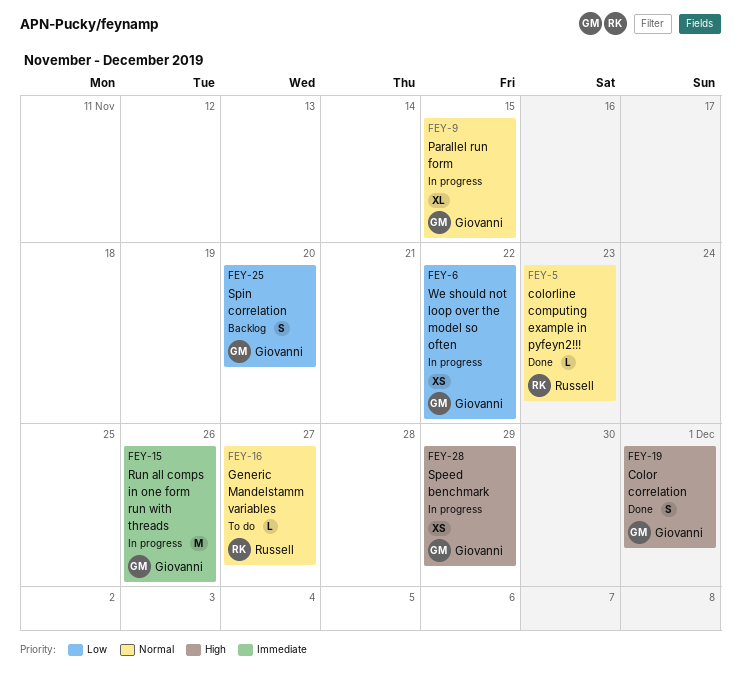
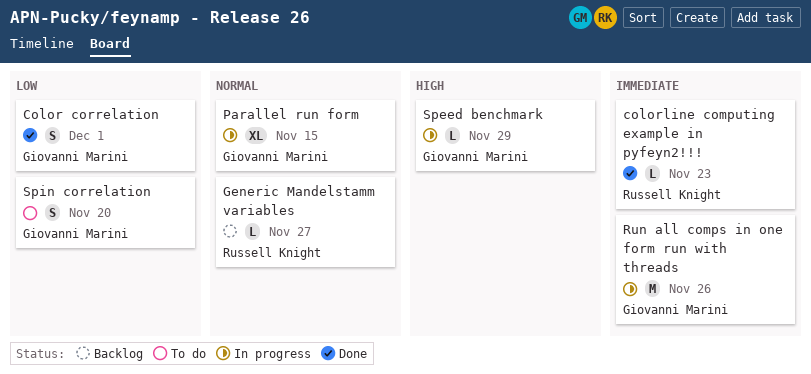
Color correlation, priority: High -> Low
colorline computing example in pyfeyn2!!!, priority: Normal -> Immediate
Generic Mandelstamm variables, status: To do -> Backlog
Speed benchmark, estimate: XS -> L
Spin correlation, status: Backlog -> To do
We should not loop over the model so often: present -> none

